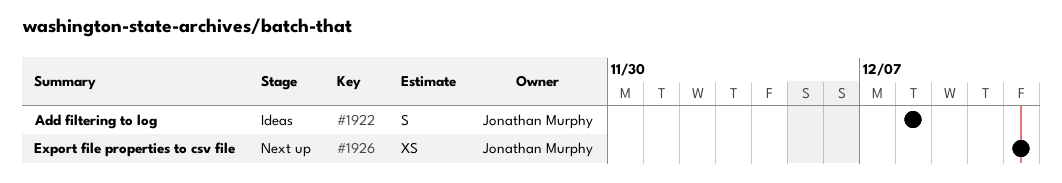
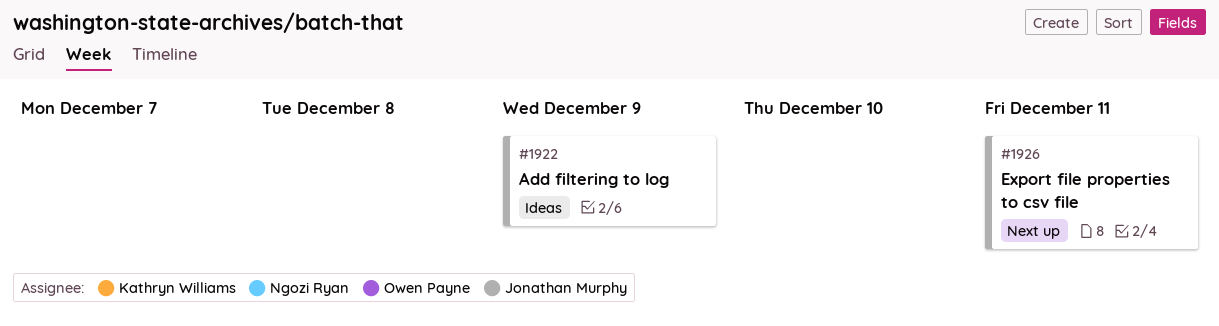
#1922, due: Dec 8 -> Dec 9

